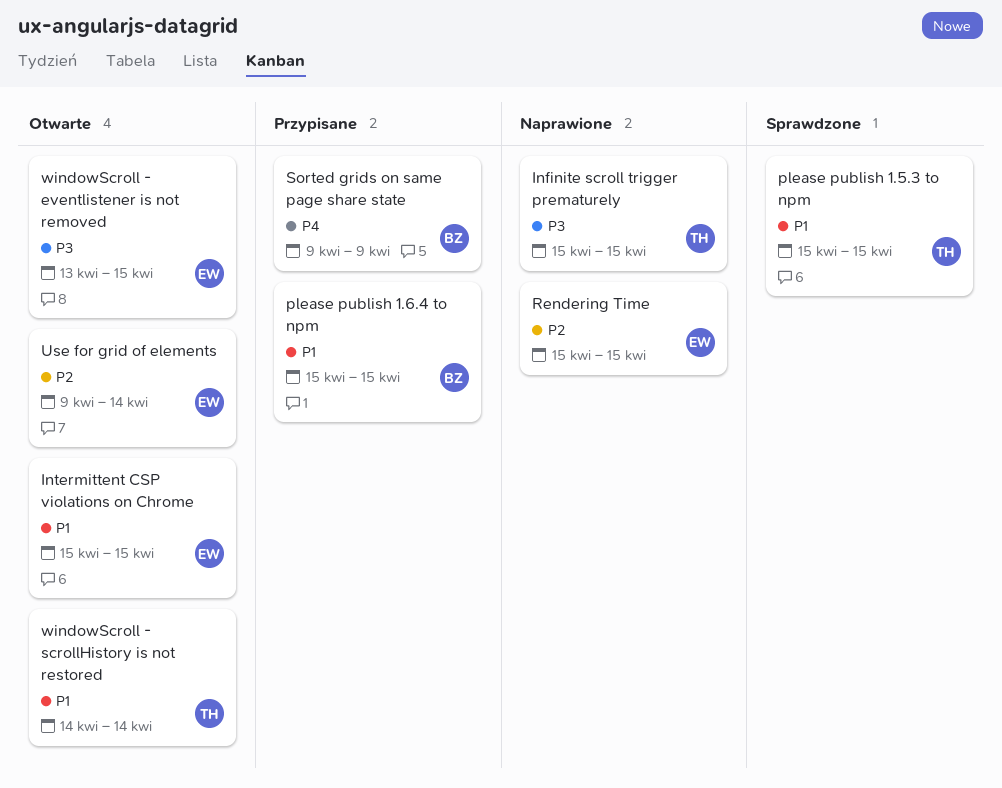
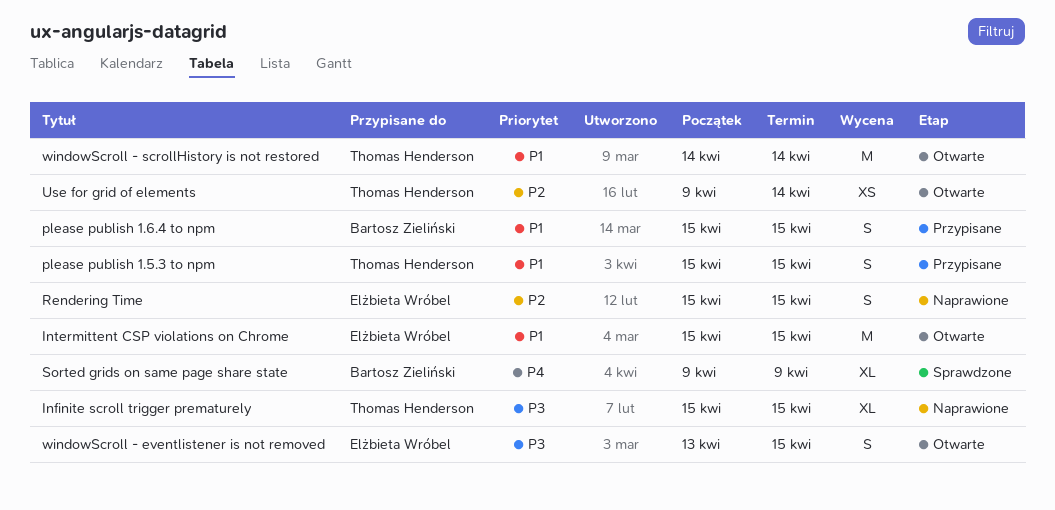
please publish 1.5.3 to npm, status: Sprawdzone -> Przypisane
Sorted grids on same page share state, status: Przypisane -> Sprawdzone
Use for grid of elements, owner: Elżbieta Wróbel -> Thomas Henderson

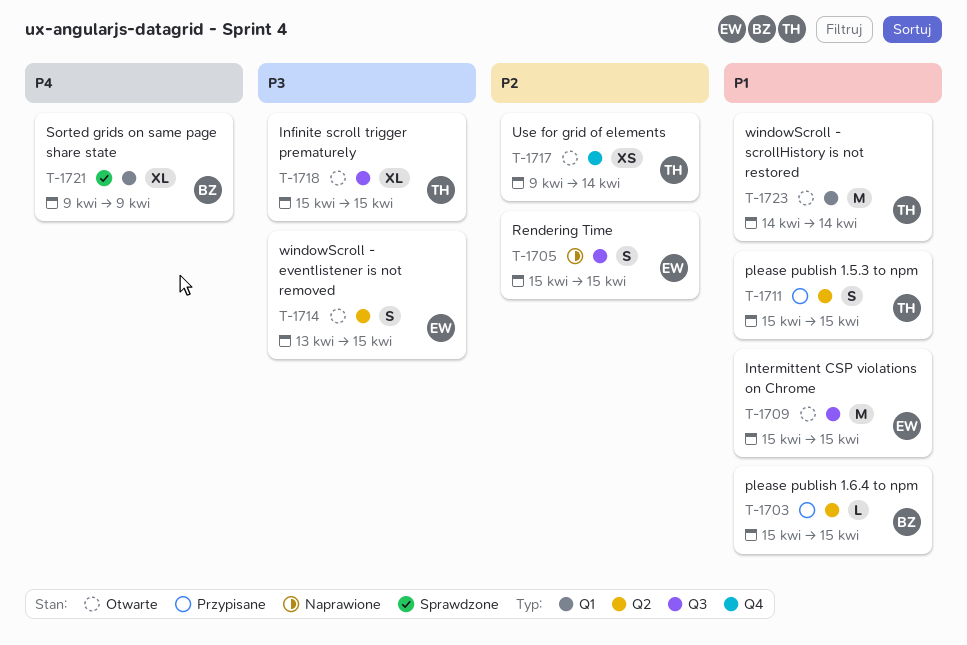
Infinite scroll trigger prematurely, status: Naprawione -> Otwarte
please publish 1.6.4 to npm, estimate: S -> L

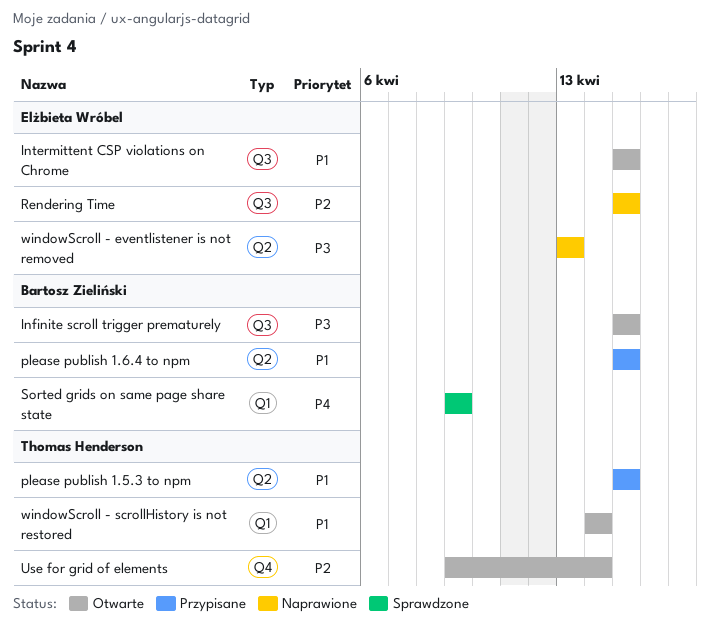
Infinite scroll trigger prematurely, owner: Thomas Henderson -> Bartosz Zieliński
windowScroll - eventlistener is not removed, status: Otwarte -> Naprawione
windowScroll - eventlistener is not removed, due: Apr 15 -> Apr 13

